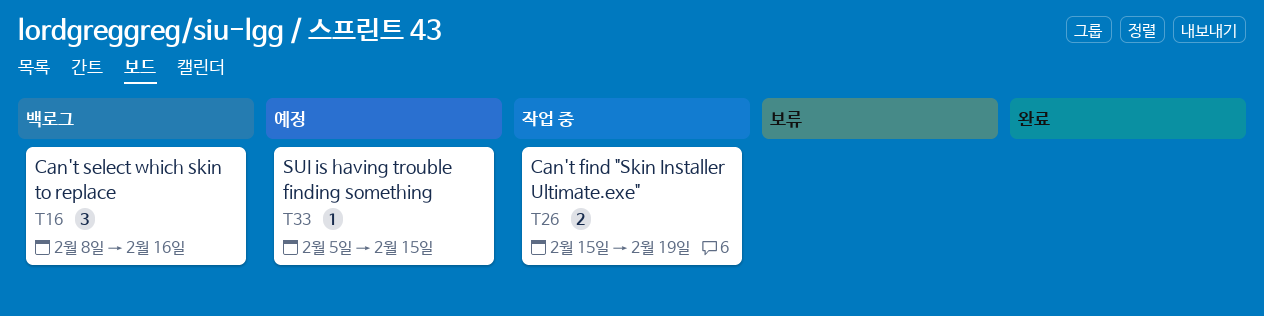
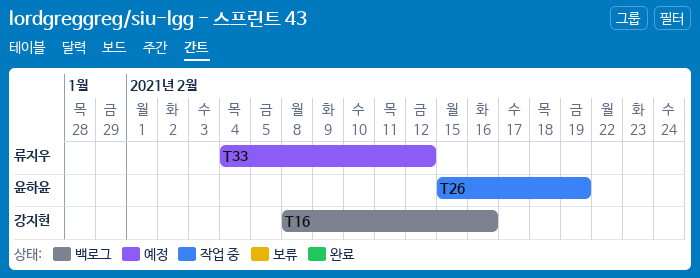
T33, start: Feb 5 -> Feb 4
T33, due: Feb 15 -> Feb 12

